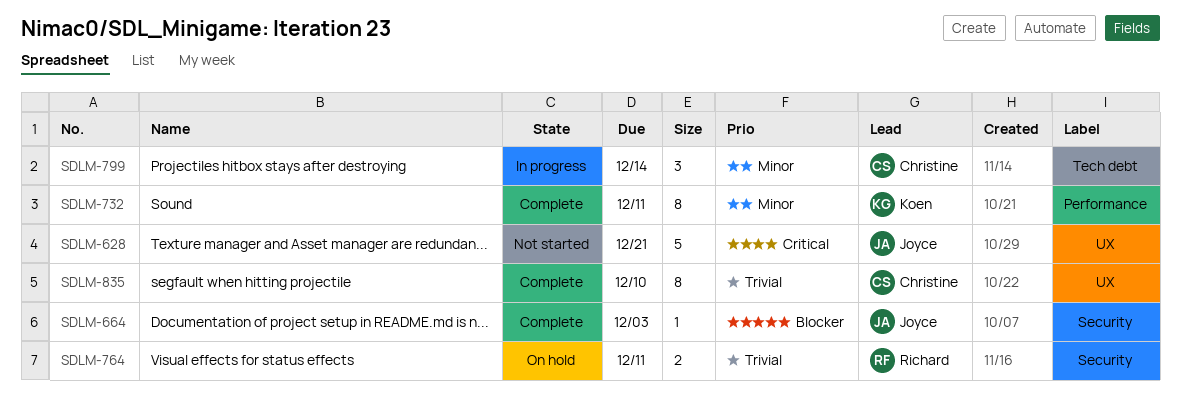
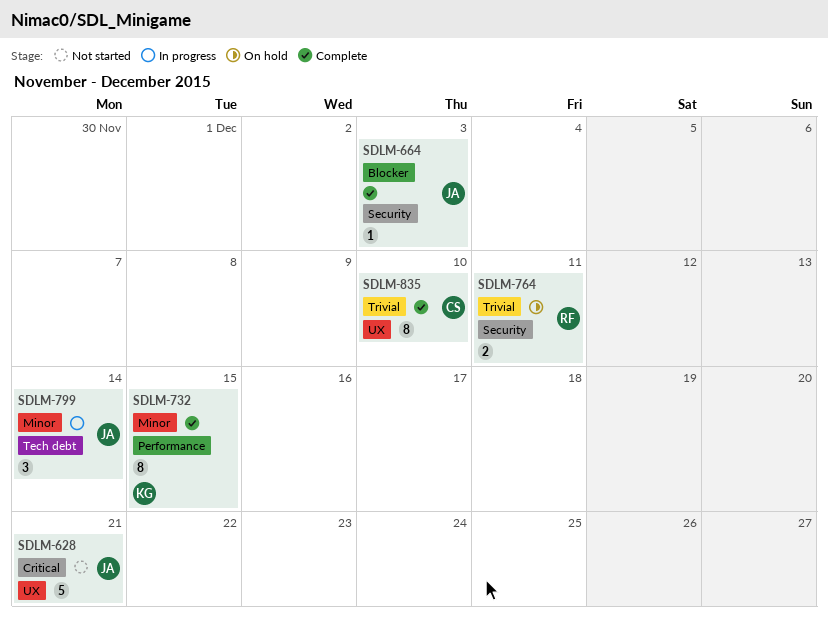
SDLM-732, due: Dec 11 -> Dec 15
SDLM-799, owner: Christine -> Joyce

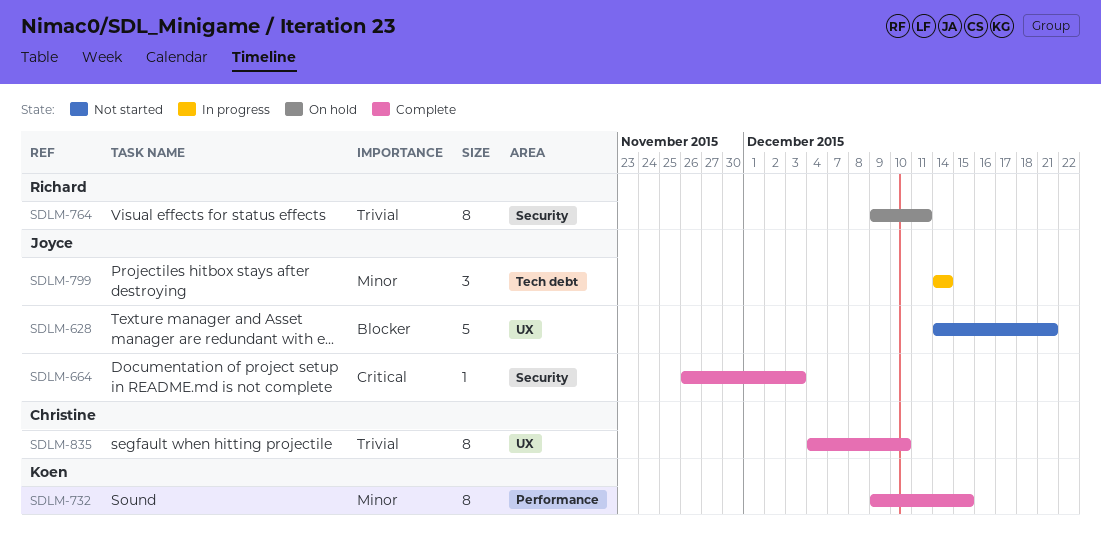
SDLM-628, priority: Critical -> Blocker
SDLM-664, priority: Blocker -> Critical
SDLM-764, estimate: 2 -> 8

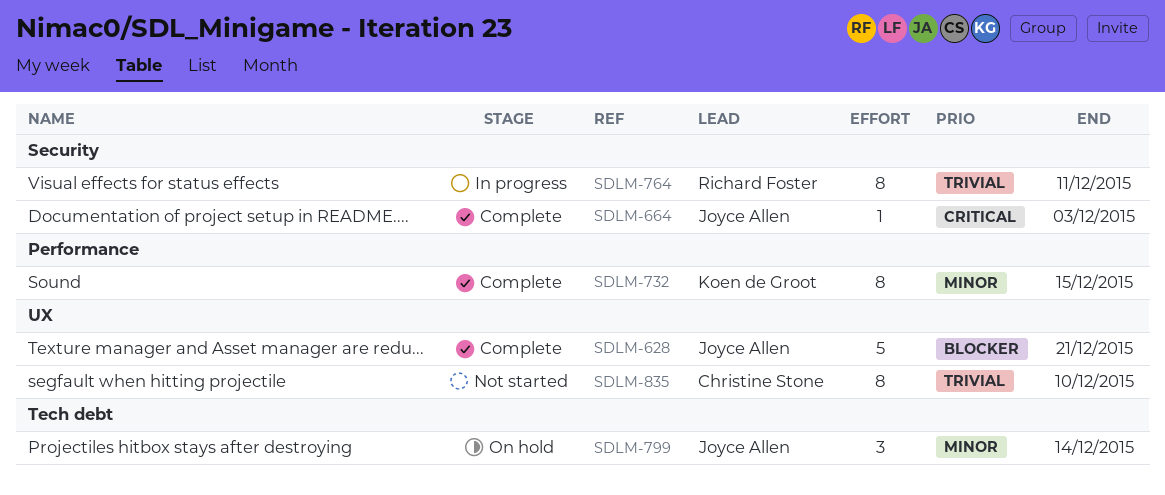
SDLM-628, status: Not started -> Complete
SDLM-764, status: On hold -> In progress
SDLM-799, status: In progress -> On hold
SDLM-835, status: Complete -> Not started

